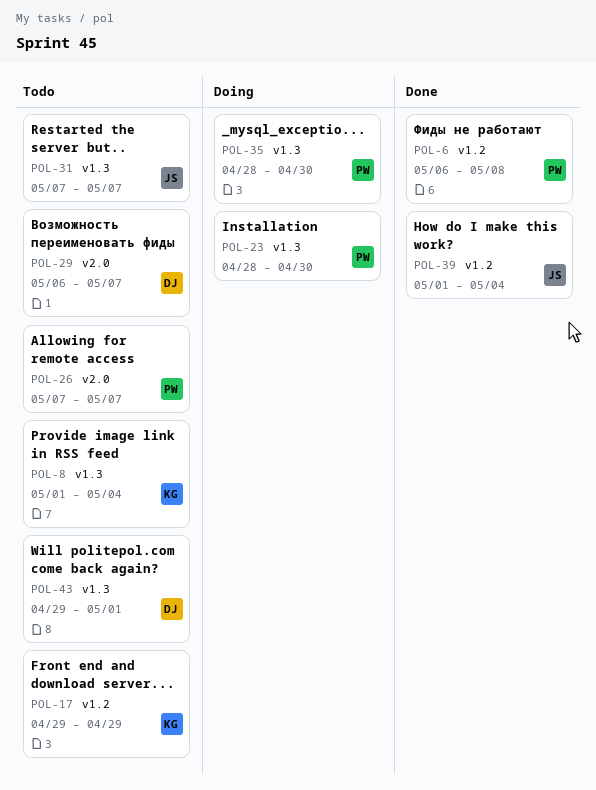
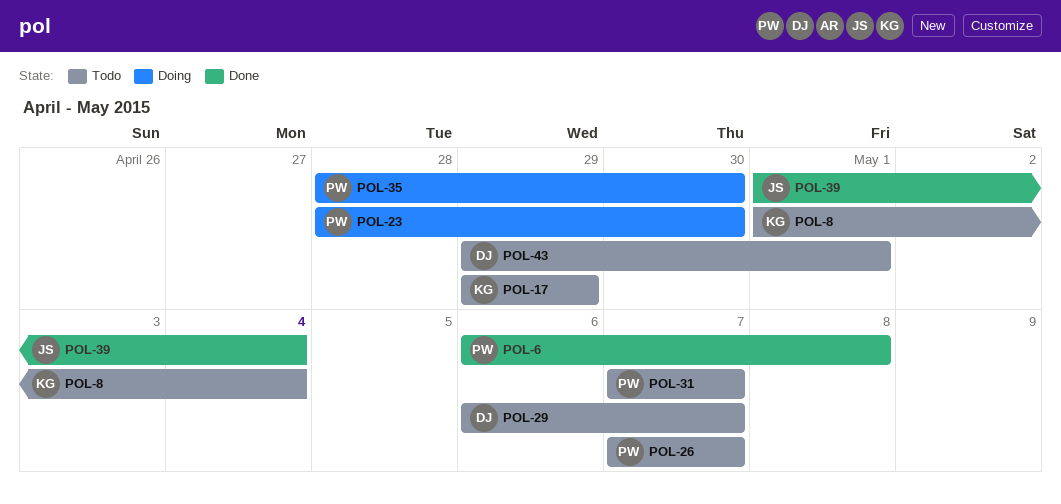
POL-31, owner: JS -> PW

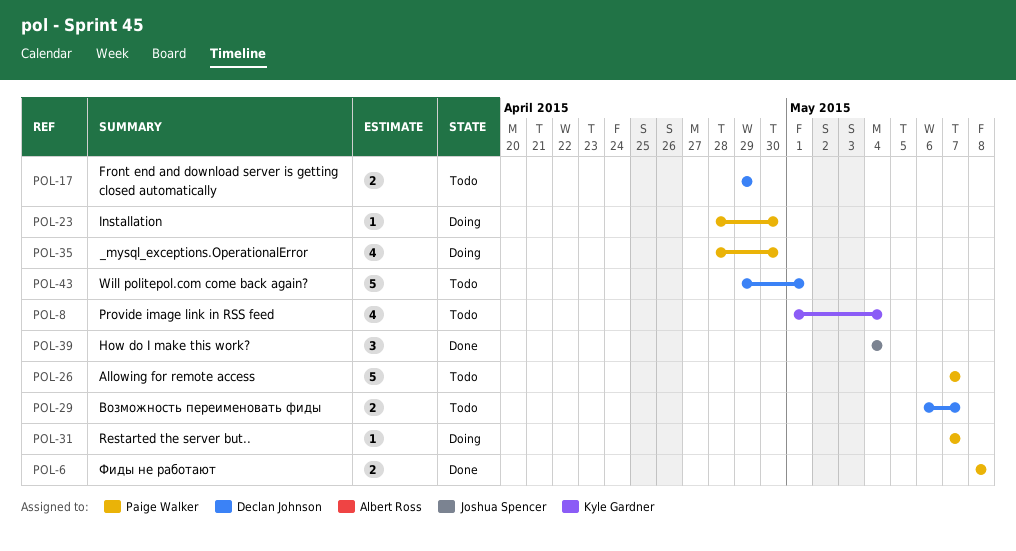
POL-6, start: May 6 -> May 8
POL-17, owner: Kyle Gardner -> Declan Johnson
POL-31, status: Todo -> Doing
POL-39, start: May 1 -> May 4

